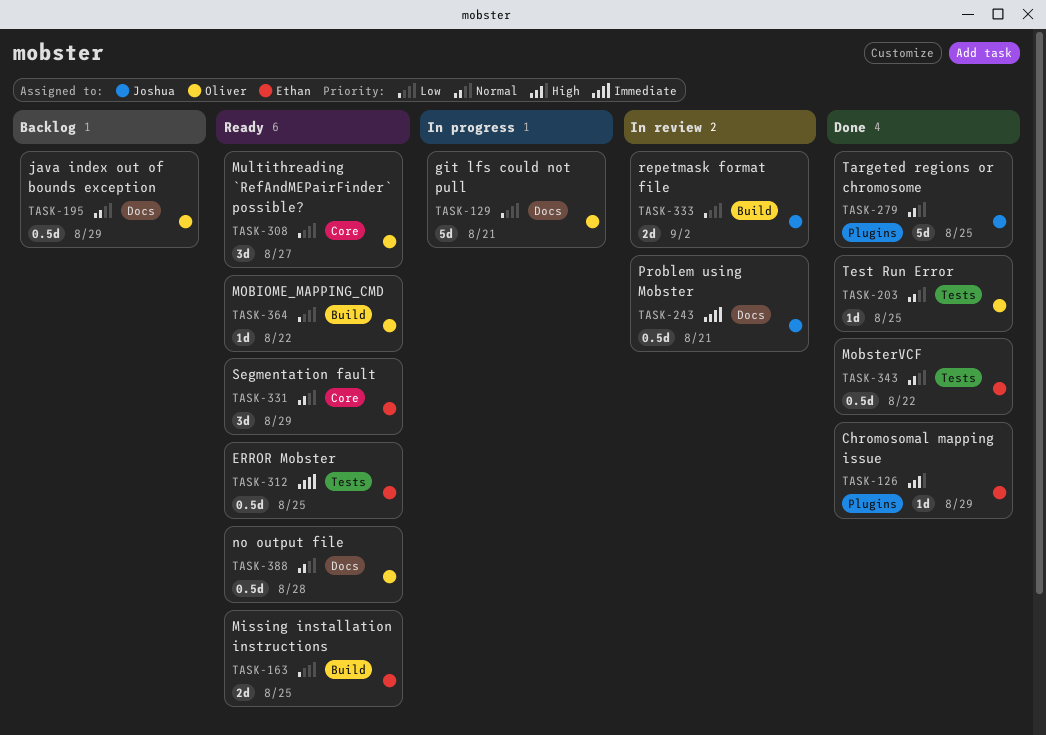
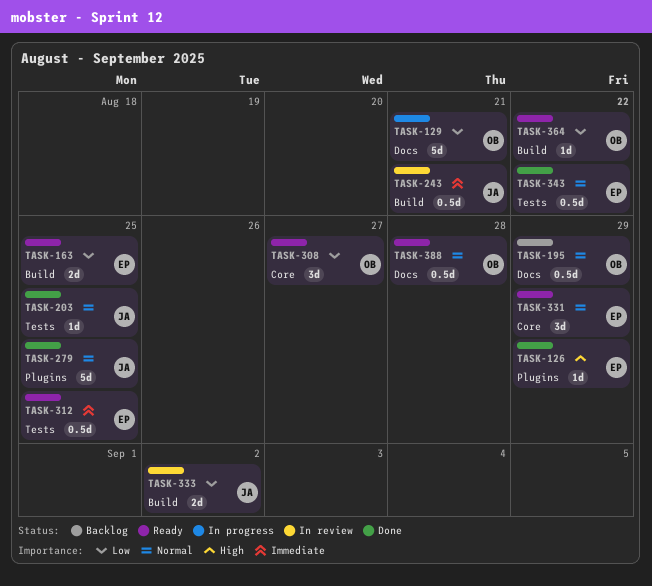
TASK-203, owner: Oliver -> Joshua
TASK-243, label: Docs -> Build

